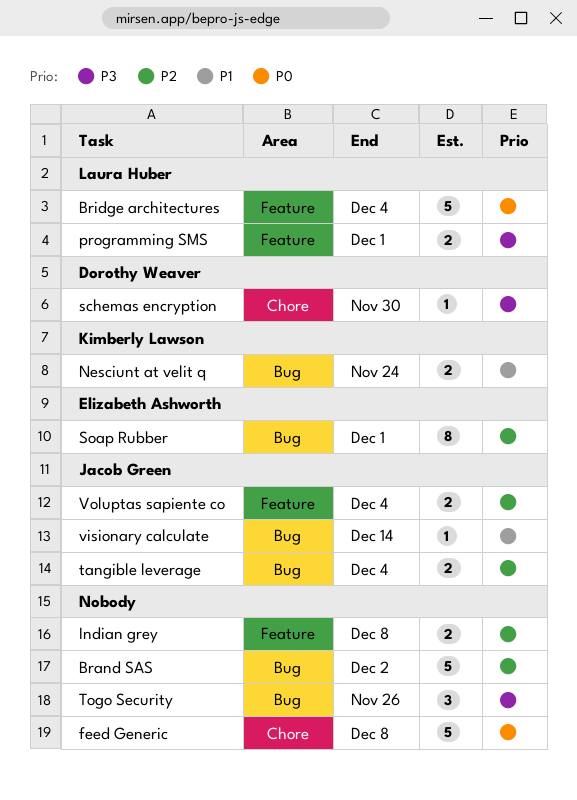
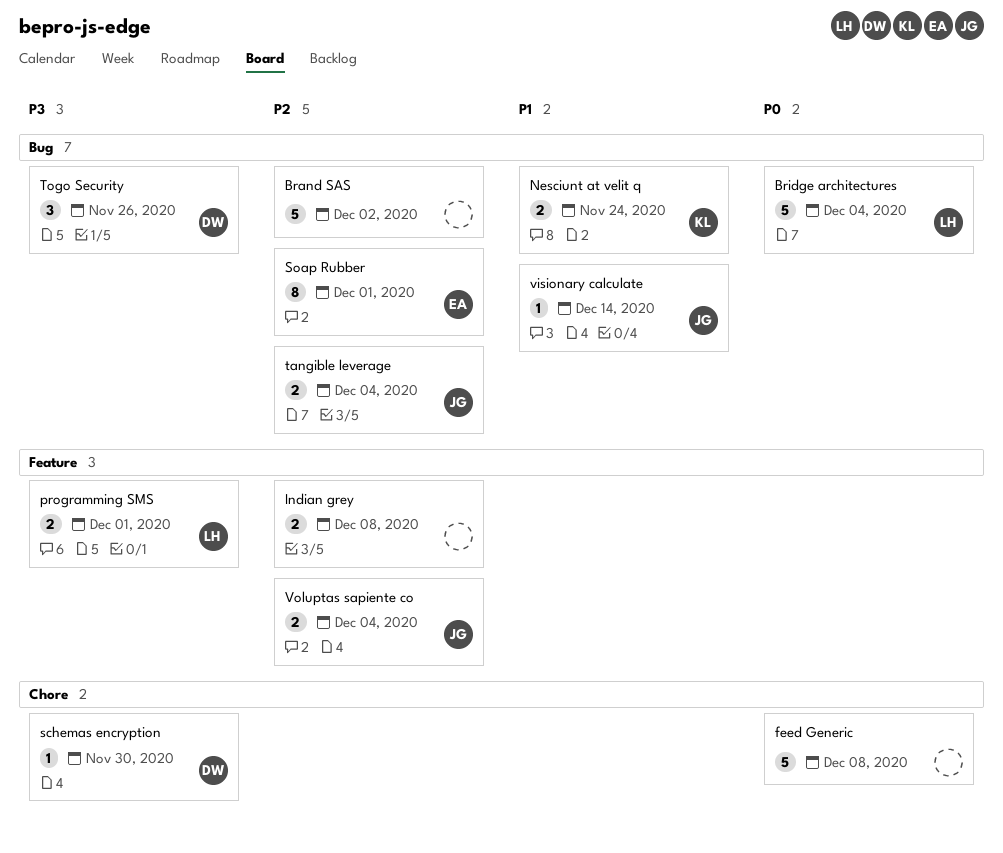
Bridge architectures, label: Feature -> Bug
Togo Security, owner: none -> Dorothy Weaver

